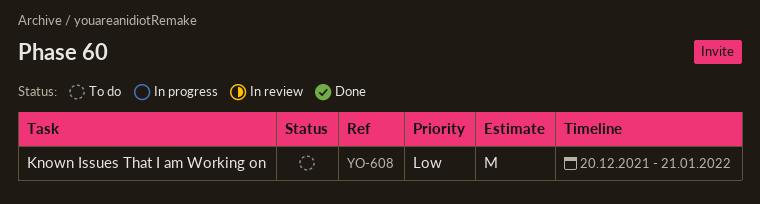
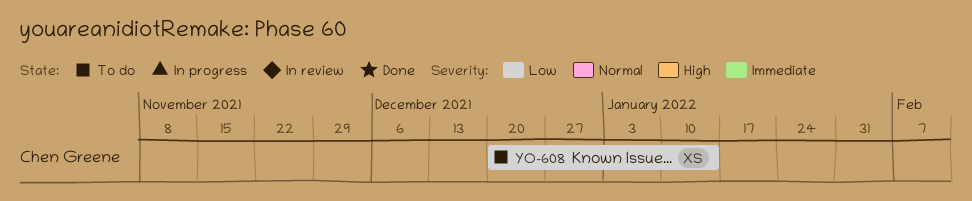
YO-608, estimate: M -> XS
YO-608, due: Jan 21 -> Jan 14

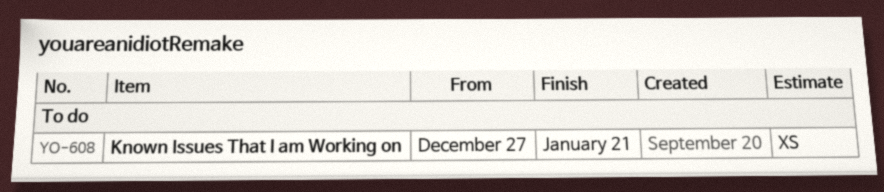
YO-608, start: Dec 20 -> Dec 27
YO-608, due: Jan 14 -> Jan 21

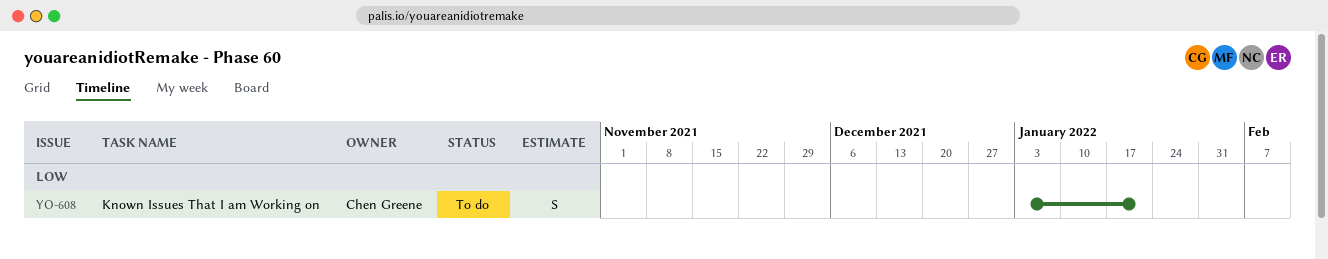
YO-608, estimate: XS -> S
YO-608, start: Dec 27 -> Jan 3

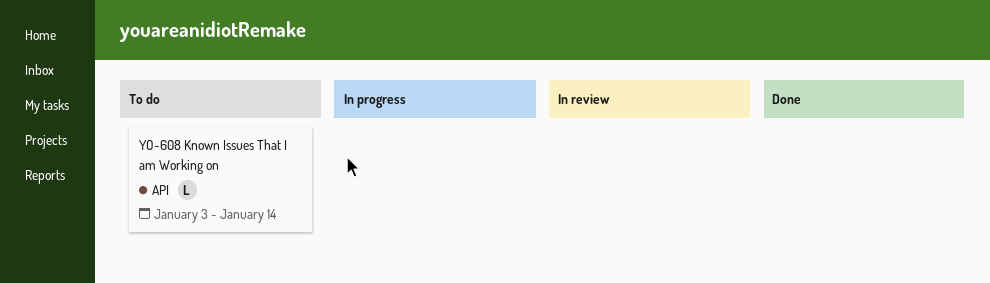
YO-608, estimate: S -> L
YO-608, due: Jan 21 -> Jan 14

